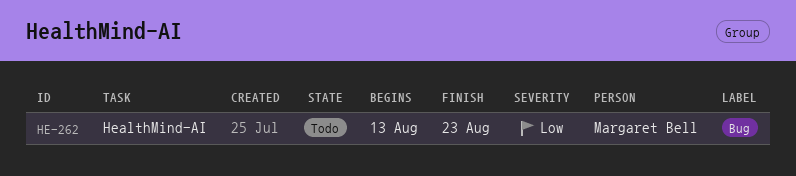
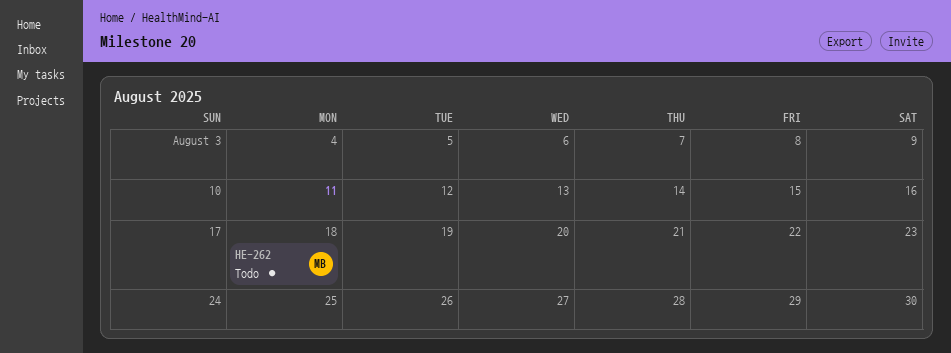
HE-262, due: Aug 23 -> Aug 18

